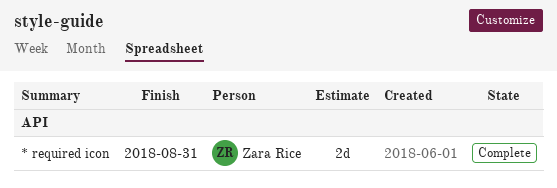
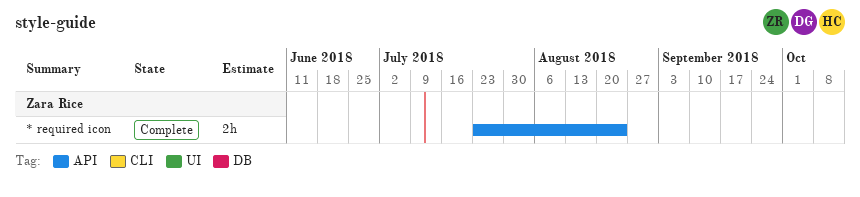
* required icon, estimate: 2d -> 2h
* required icon, due: Aug 31 -> Aug 24

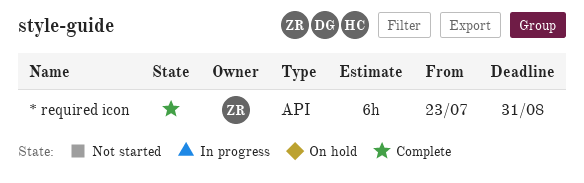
* required icon, estimate: 2h -> 6h
* required icon, due: Aug 24 -> Aug 31

